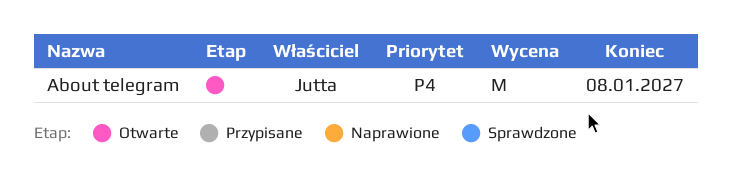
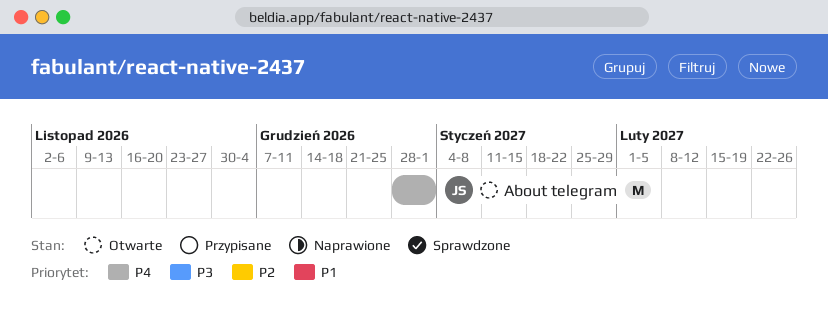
About telegram, due: Jan 8 -> Jan 1

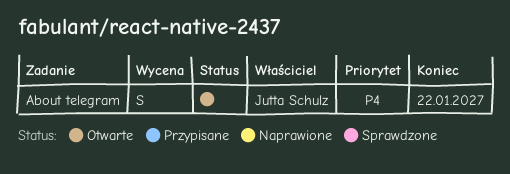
About telegram, estimate: M -> S
About telegram, due: Jan 1 -> Jan 22

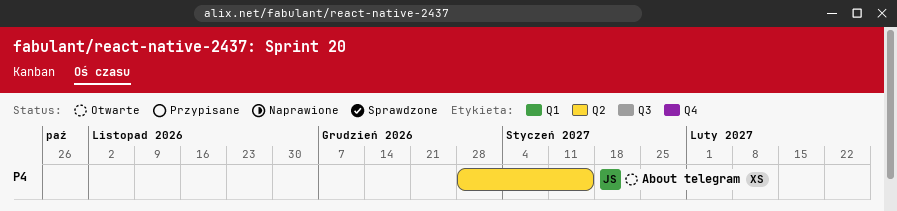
About telegram, estimate: S -> XS
About telegram, due: Jan 22 -> Jan 15

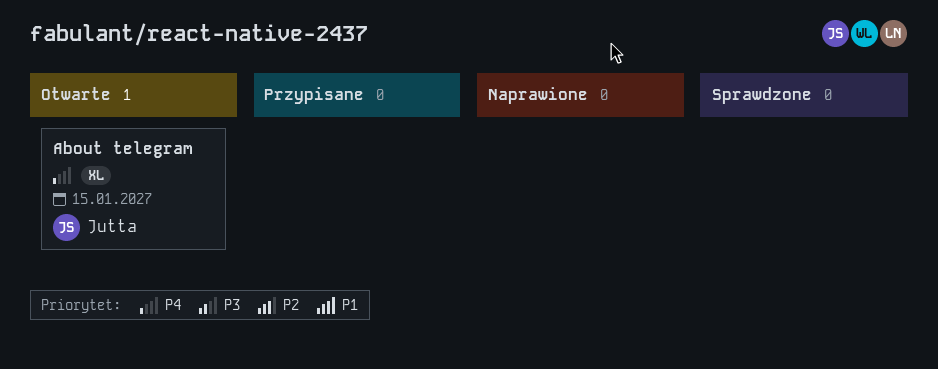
About telegram, estimate: XS -> XL

